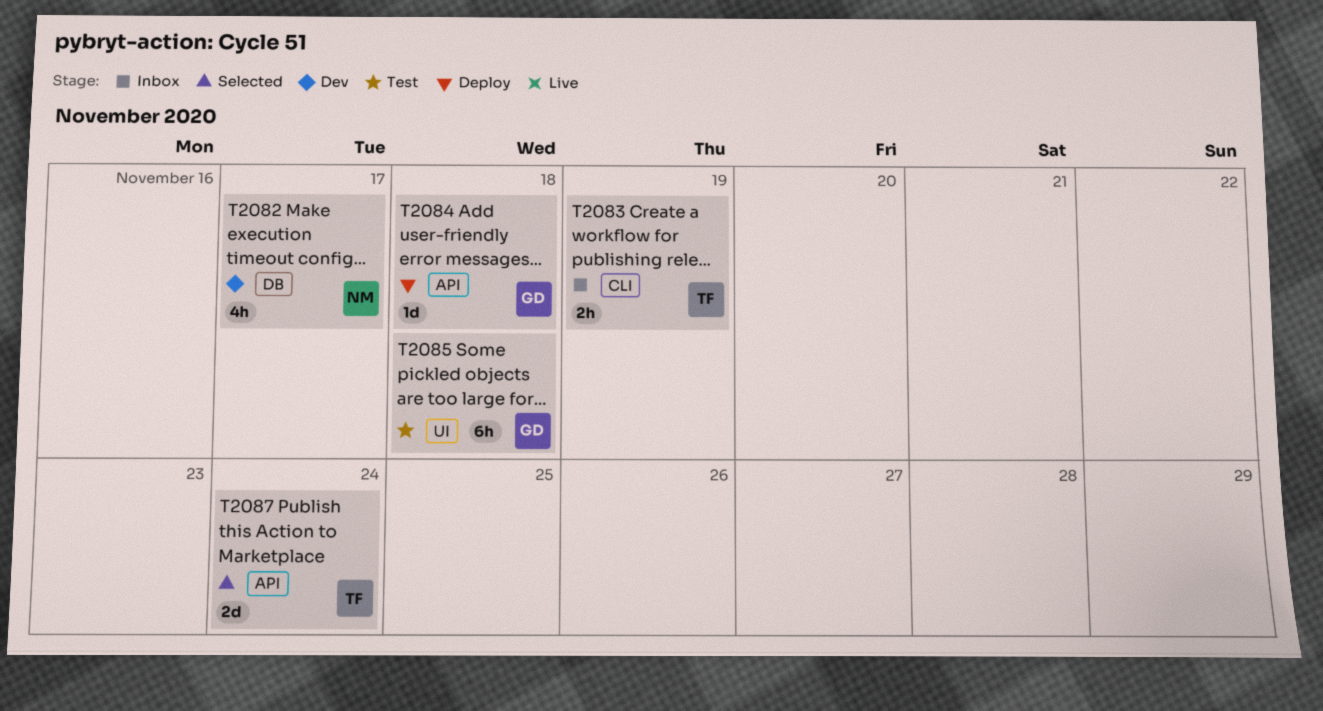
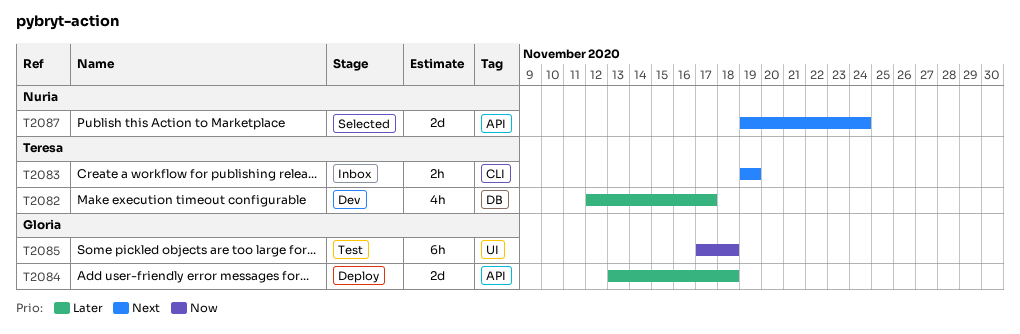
T2082, owner: Nuria -> Teresa
T2084, estimate: 1d -> 2d
T2087, owner: Teresa -> Nuria

